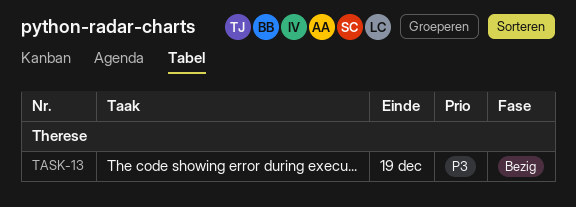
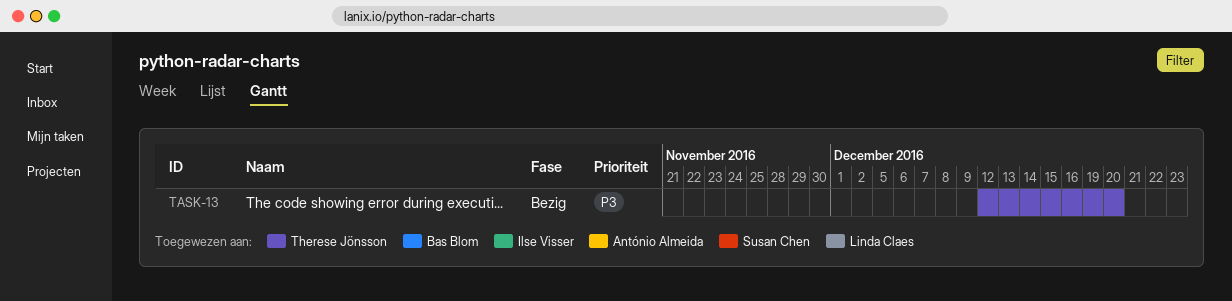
TASK-13, due: Dec 19 -> Dec 20

